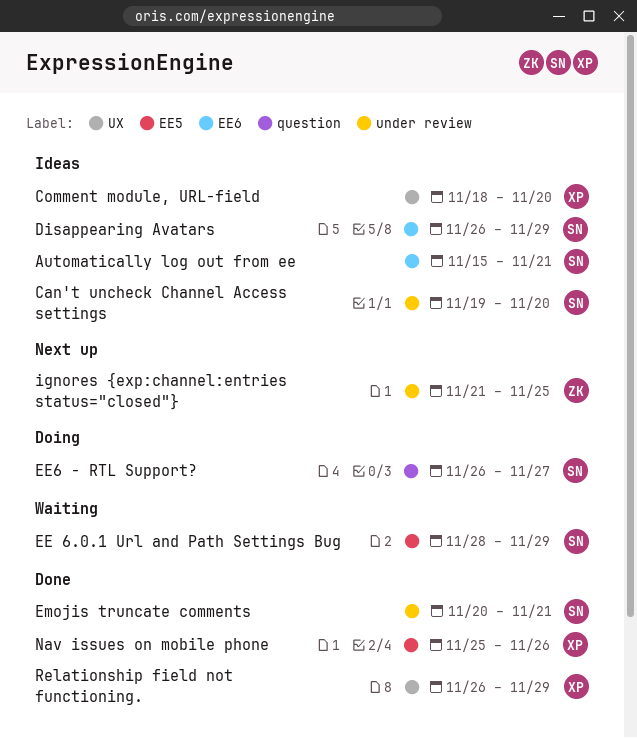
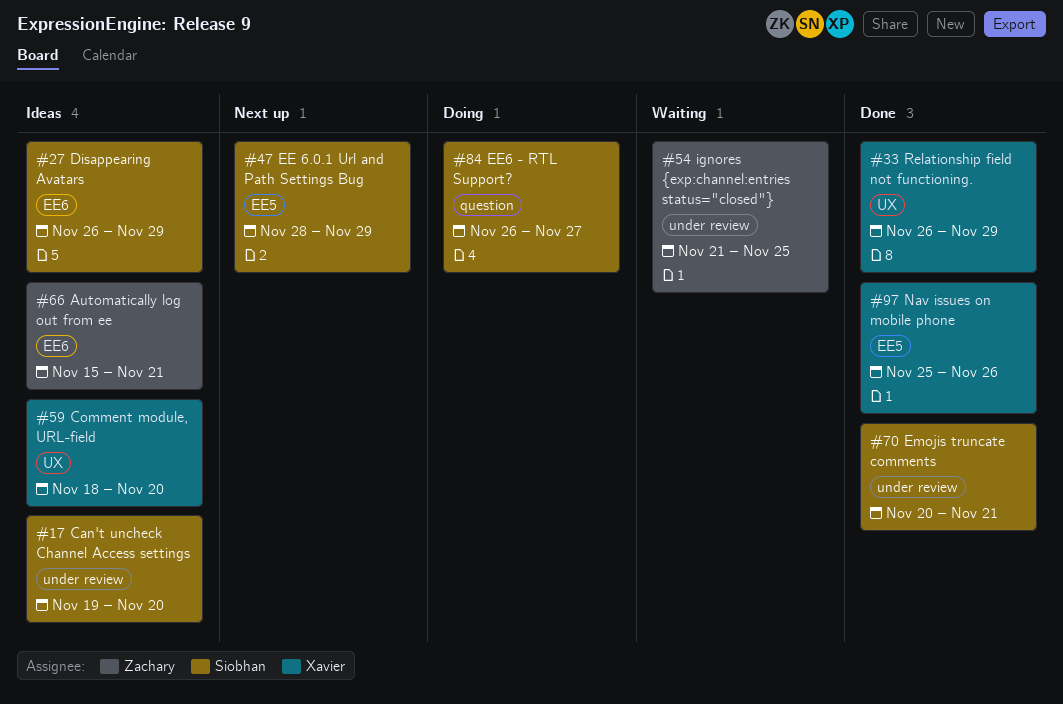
Automatically log out from ee, owner: Siobhan -> Zachary
EE 6.0.1 Url and Path Settings Bug, status: Waiting -> Next up
ignores {exp:channel:entries status="closed"}, status: Next up -> Waiting

